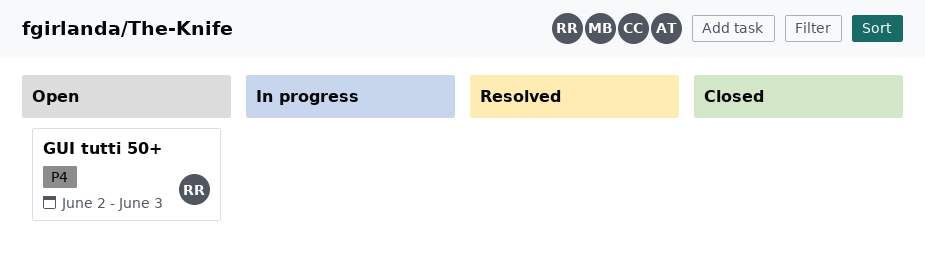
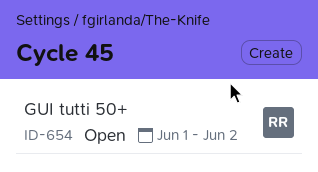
GUI tutti 50+, start: Jun 2 -> Jun 1
GUI tutti 50+, due: Jun 3 -> Jun 2

